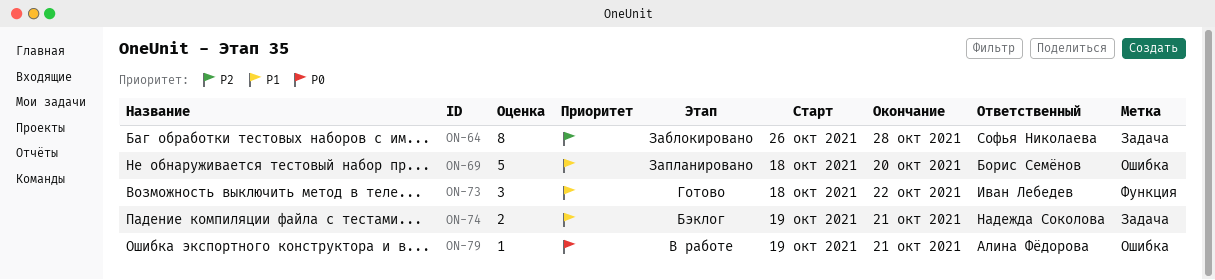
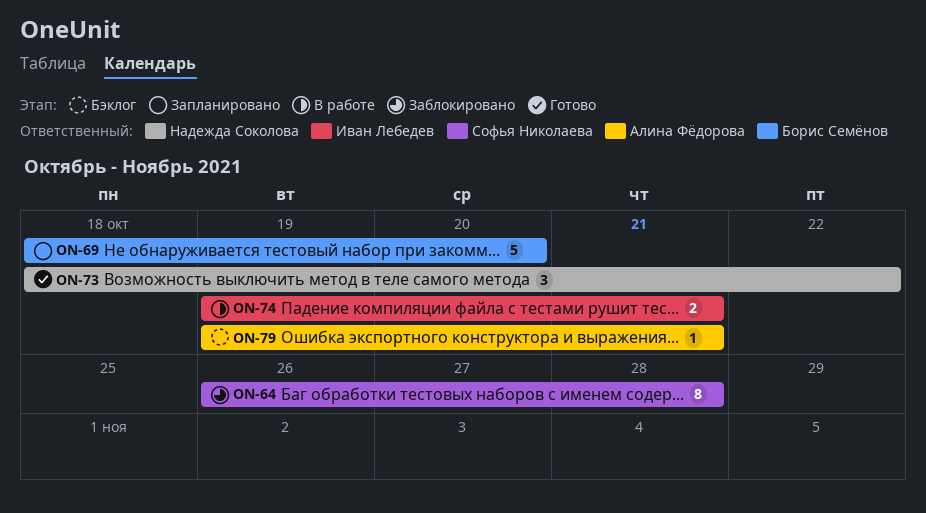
ON-73, owner: Иван Лебедев -> Надежда Соколова
ON-74, status: Бэклог -> В работе
ON-74, owner: Надежда Соколова -> Иван Лебедев
ON-79, status: В работе -> Бэклог

